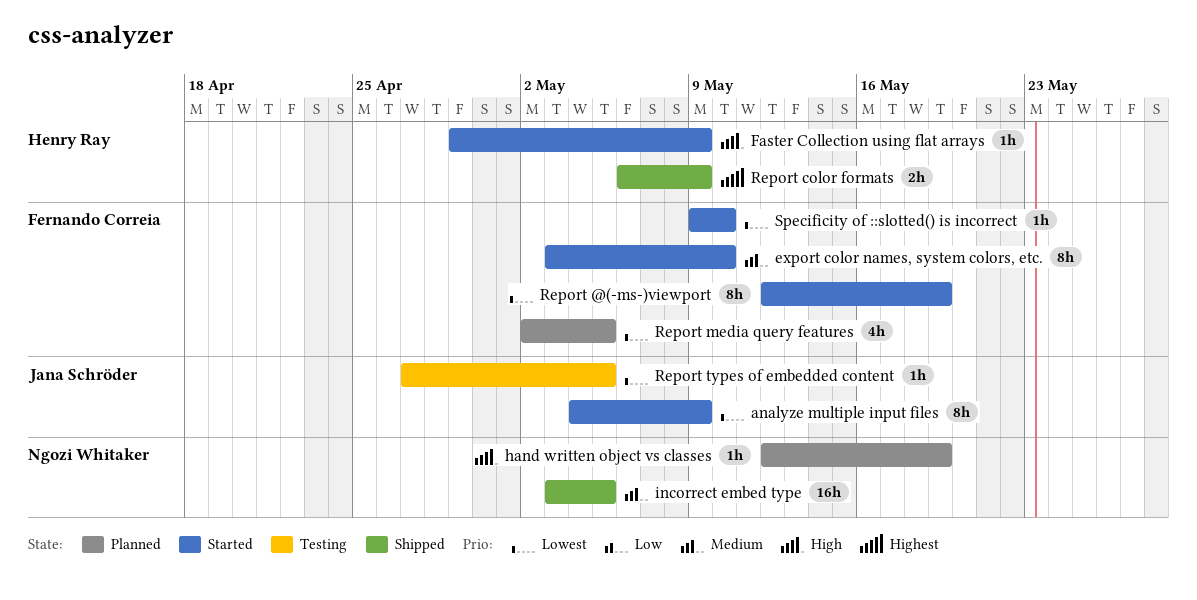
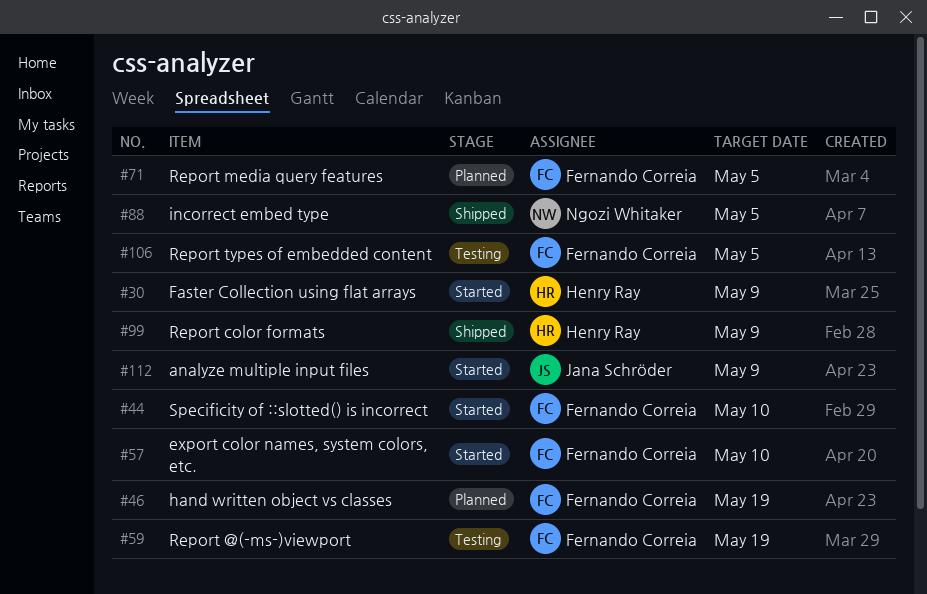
hand written object vs classes, owner: Ngozi Whitaker -> Fernando Correia
Report @(-ms-)viewport, status: Started -> Testing
Report types of embedded content, owner: Jana Schröder -> Fernando Correia

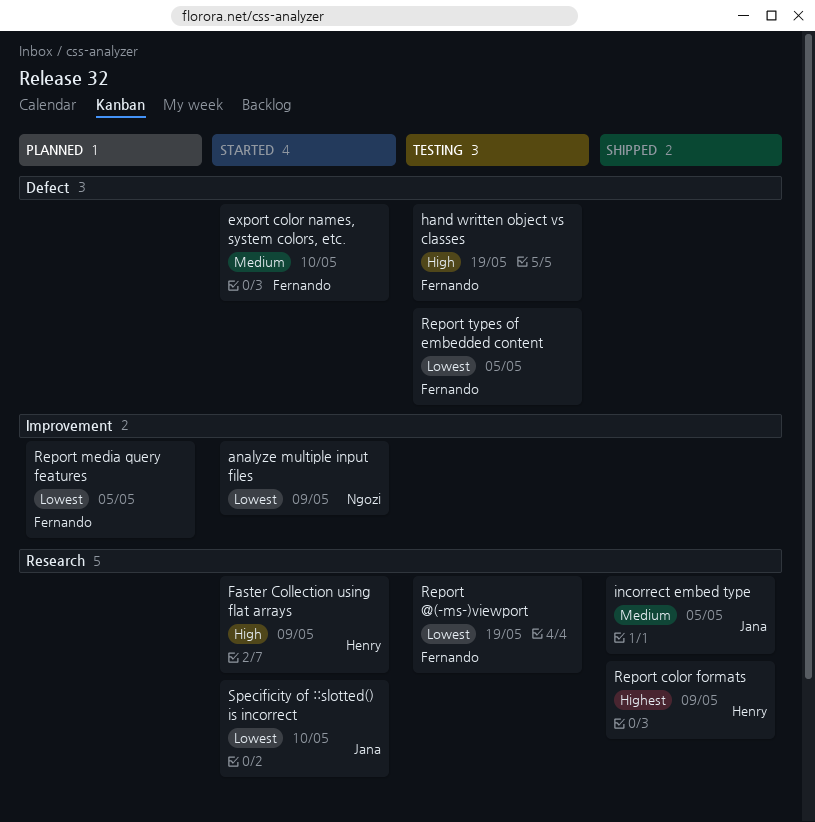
analyze multiple input files, owner: Jana Schröder -> Ngozi Whitaker
hand written object vs classes, status: Planned -> Testing
incorrect embed type, owner: Ngozi Whitaker -> Jana Schröder
Specificity of ::slotted() is incorrect, owner: Fernando Correia -> Jana Schröder

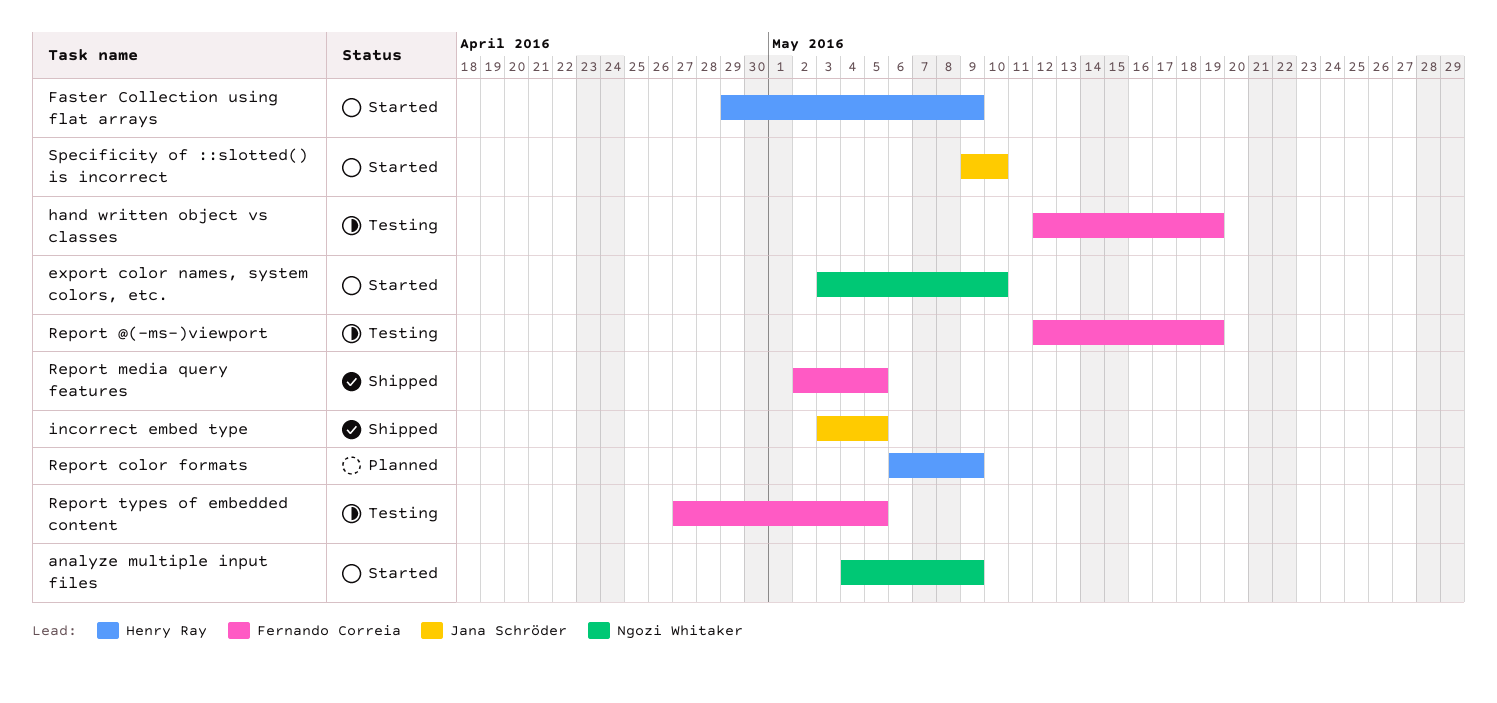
export color names, system colors, etc., owner: Fernando Correia -> Ngozi Whitaker
Report color formats, status: Shipped -> Planned
Report media query features, status: Planned -> Shipped

